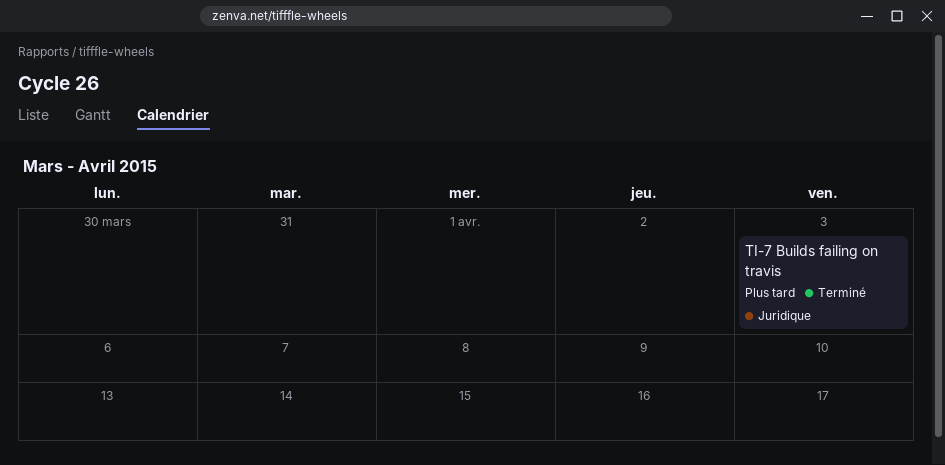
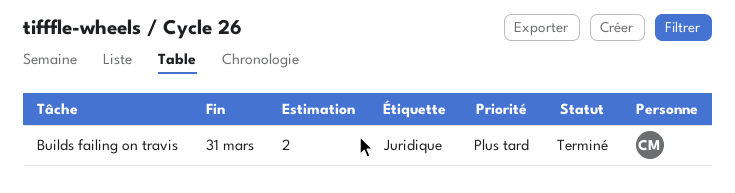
Builds failing on travis, due: Apr 3 -> Mar 31

